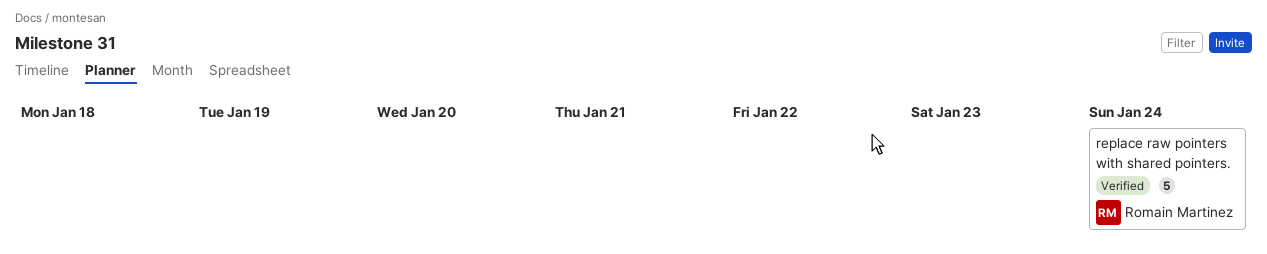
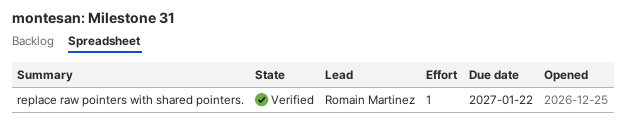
replace raw pointers with shared pointers., estimate: 5 -> 1
replace raw pointers with shared pointers., due: Jan 24 -> Jan 22

